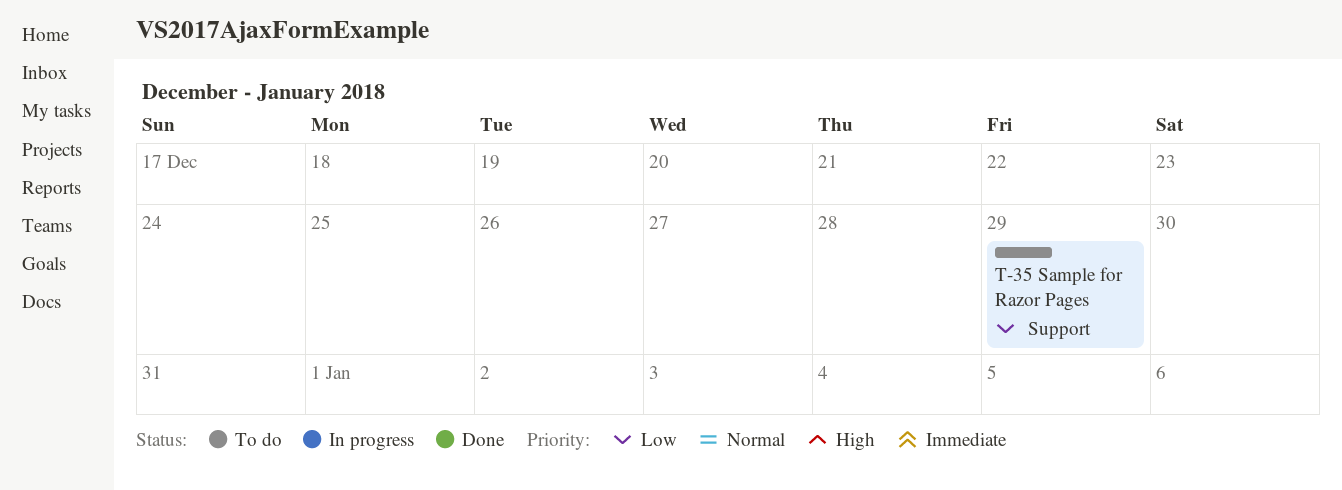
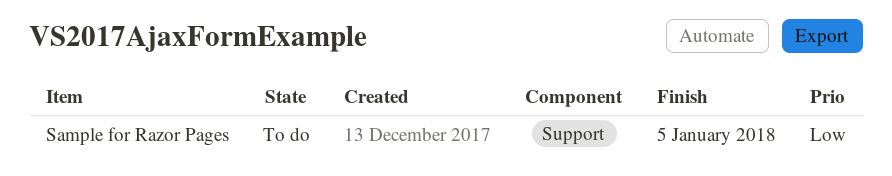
Sample for Razor Pages, due: Dec 29 -> Jan 5

